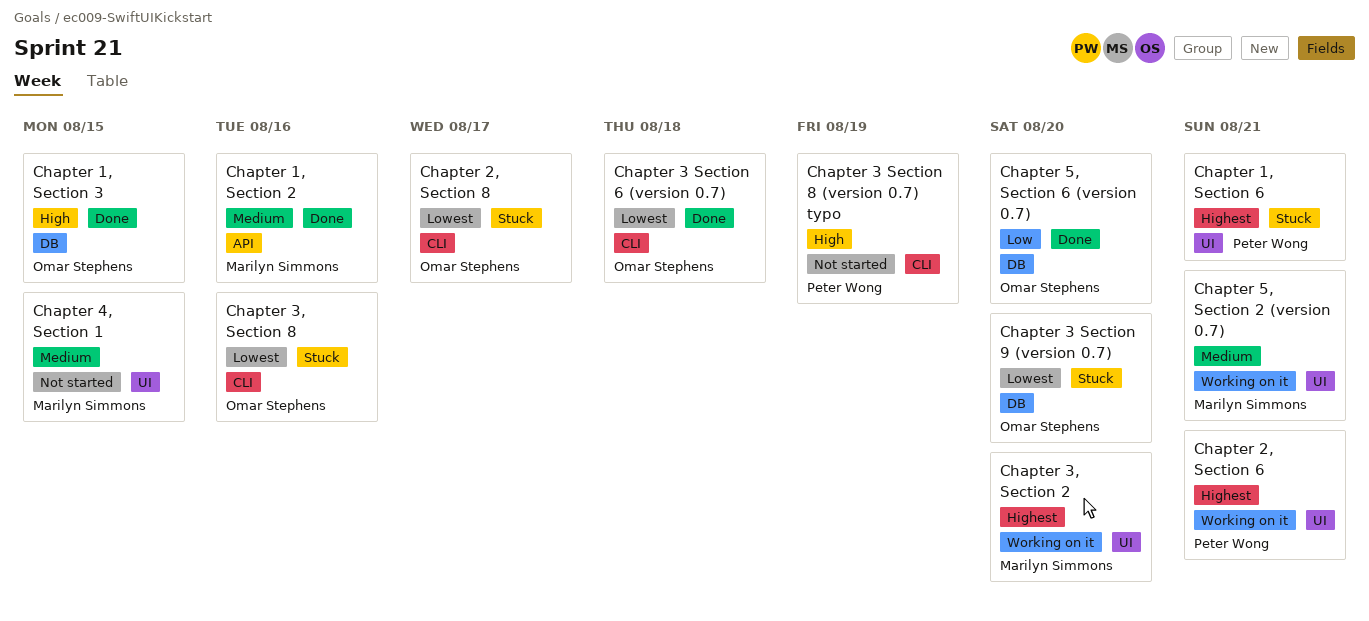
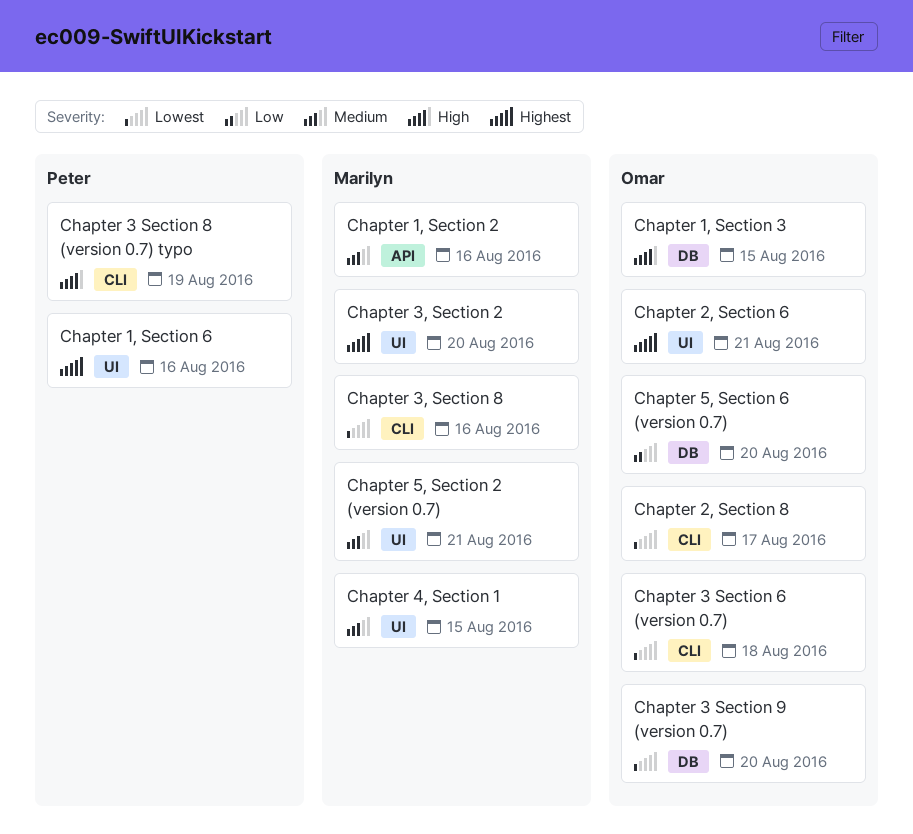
Chapter 1, Section 6, due: Aug 21 -> Aug 16
Chapter 2, Section 6, owner: Peter Wong -> Omar Stephens
Chapter 3, Section 8, owner: Omar Stephens -> Marilyn Simmons

